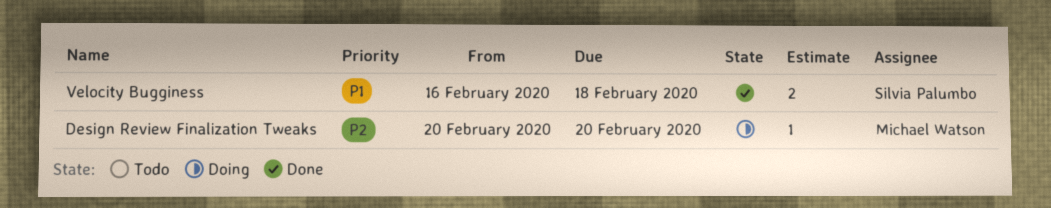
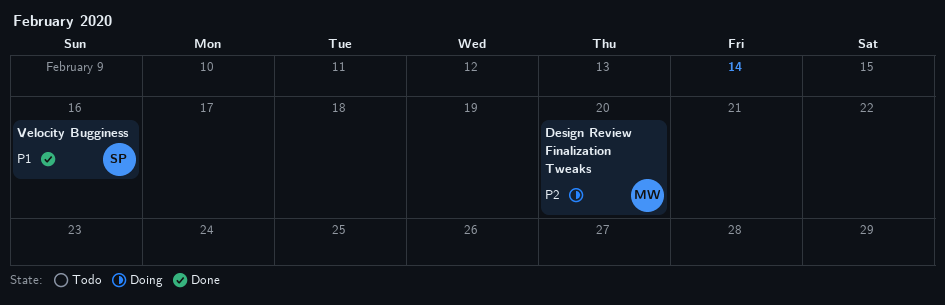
Velocity Bugginess, due: Feb 18 -> Feb 16

